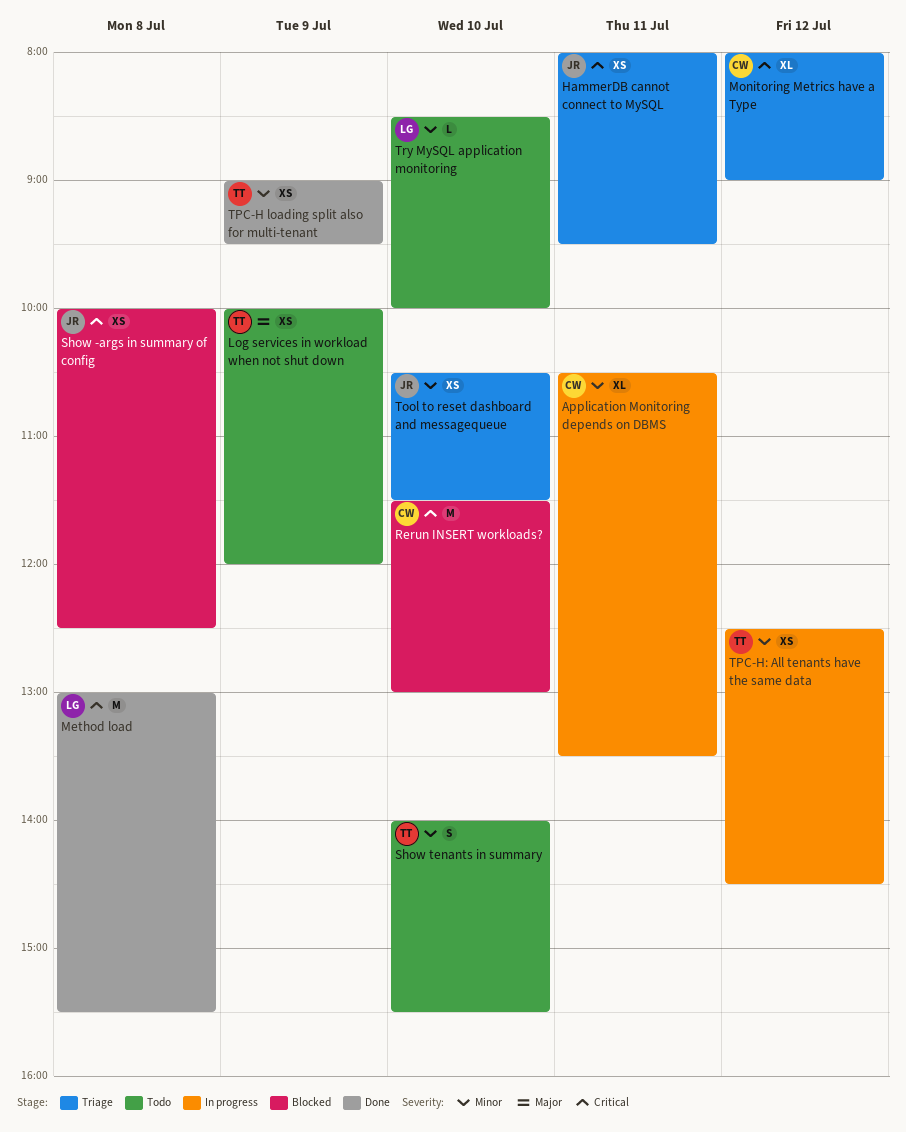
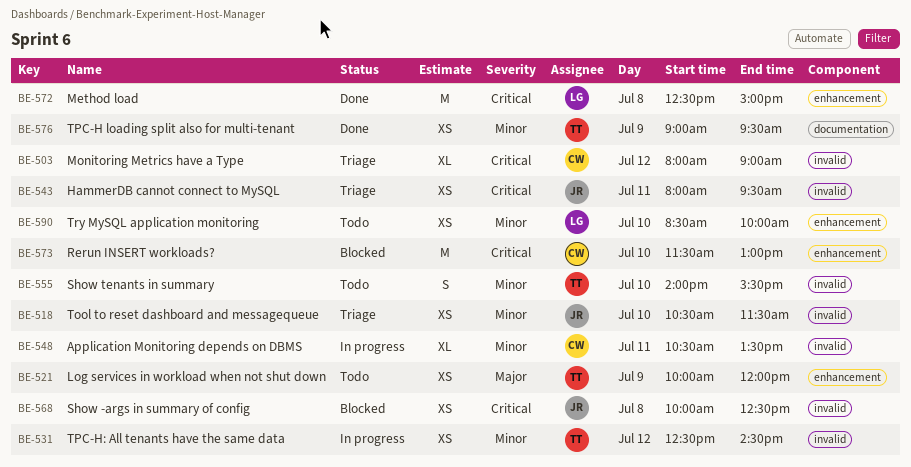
Method load, begins: 13:00 -> 12:30
Method load, ends: 15:30 -> 15:00
Try MySQL application monitoring, estimate: L -> XS

